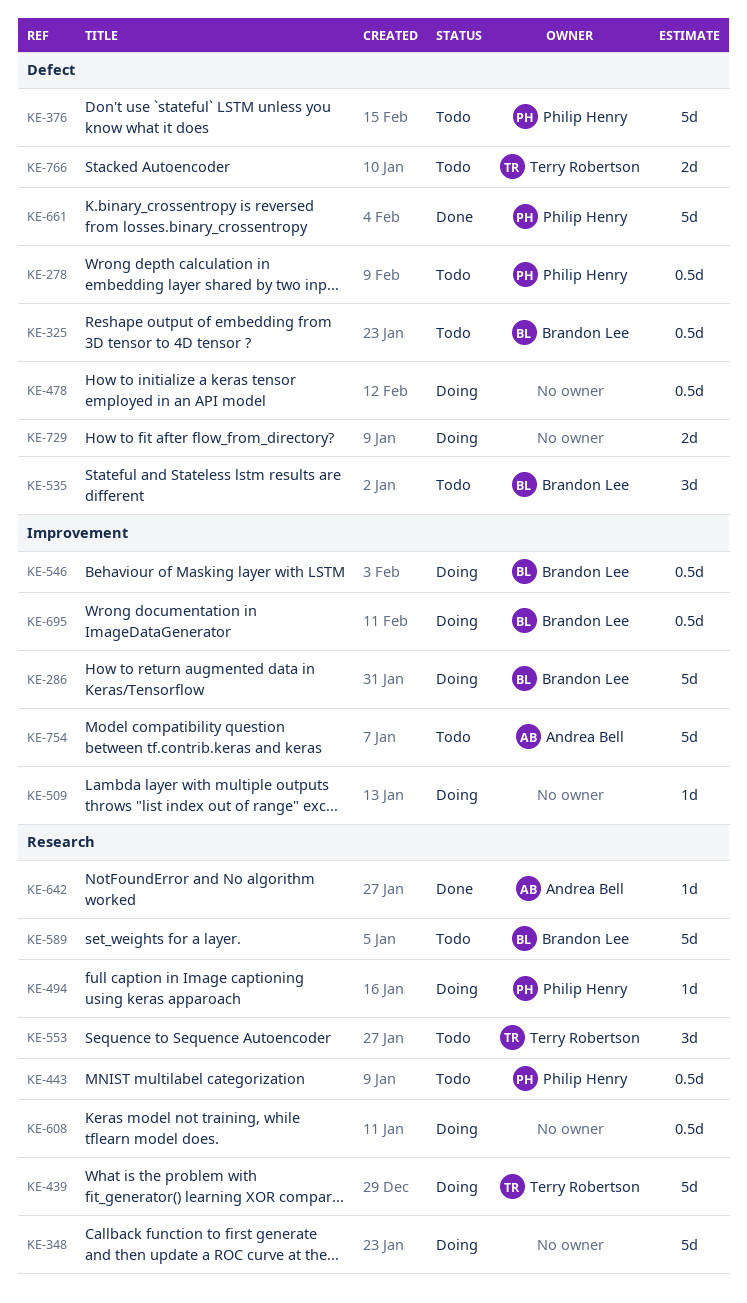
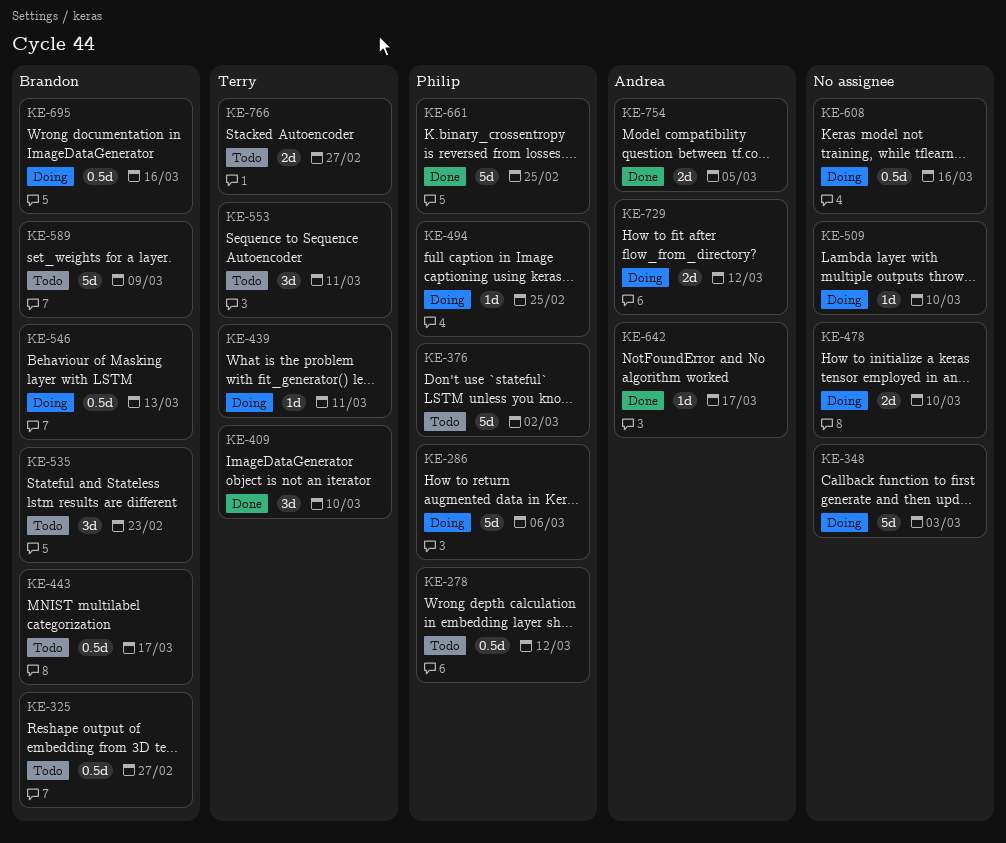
KE-286, owner: Brandon Lee -> Philip Henry
KE-409: none -> present
KE-439, estimate: 5d -> 1d
KE-443, owner: Philip Henry -> Brandon Lee
KE-478, estimate: 0.5d -> 2d
KE-729, owner: none -> Andrea Bell
KE-754, status: Todo -> Done
KE-754, estimate: 5d -> 2d

